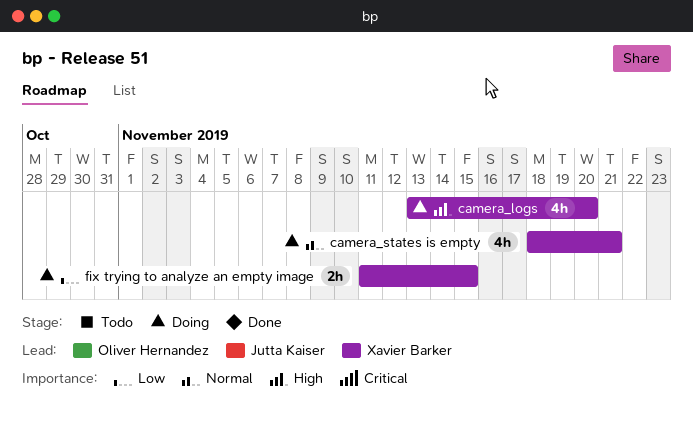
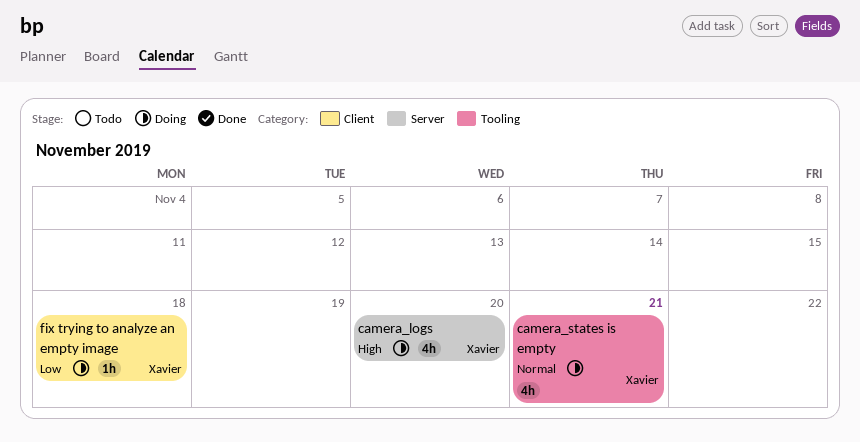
fix trying to analyze an empty image, estimate: 2h -> 1h
fix trying to analyze an empty image, due: Nov 15 -> Nov 18

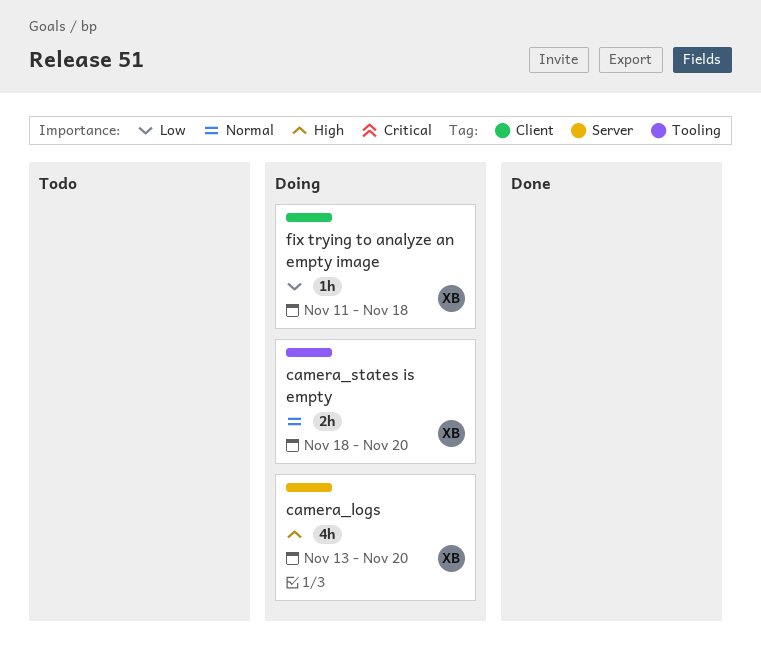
camera_states is empty, estimate: 4h -> 2h
camera_states is empty, due: Nov 21 -> Nov 20

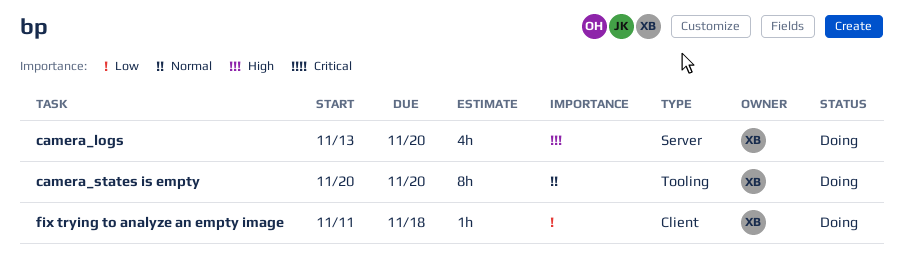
camera_states is empty, estimate: 2h -> 8h
camera_states is empty, start: Nov 18 -> Nov 20

